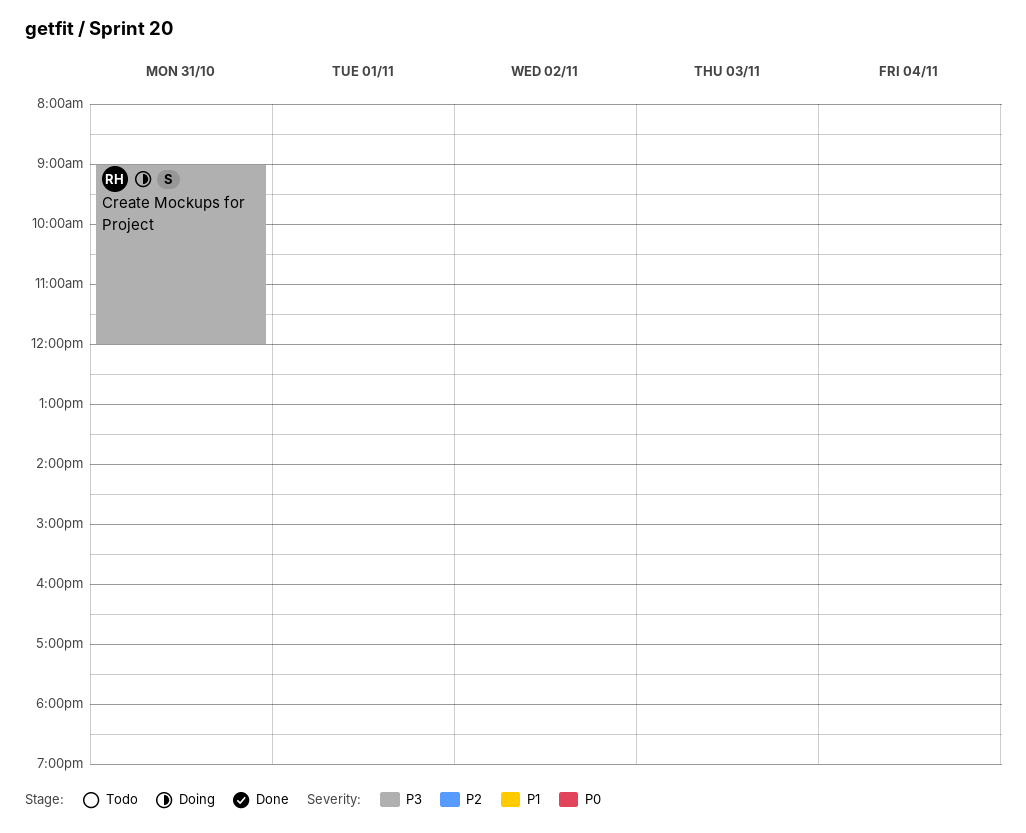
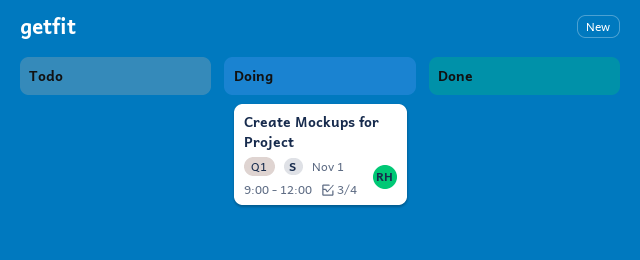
Create Mockups for Project, day: Oct 31 -> Nov 1

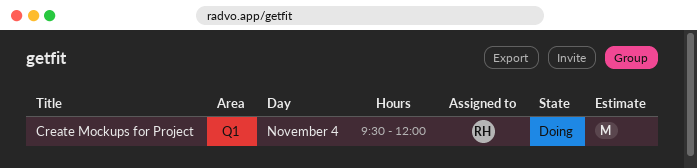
Create Mockups for Project, estimate: S -> M
Create Mockups for Project, day: Nov 1 -> Nov 4
Create Mockups for Project, begins: 09:00 -> 09:30

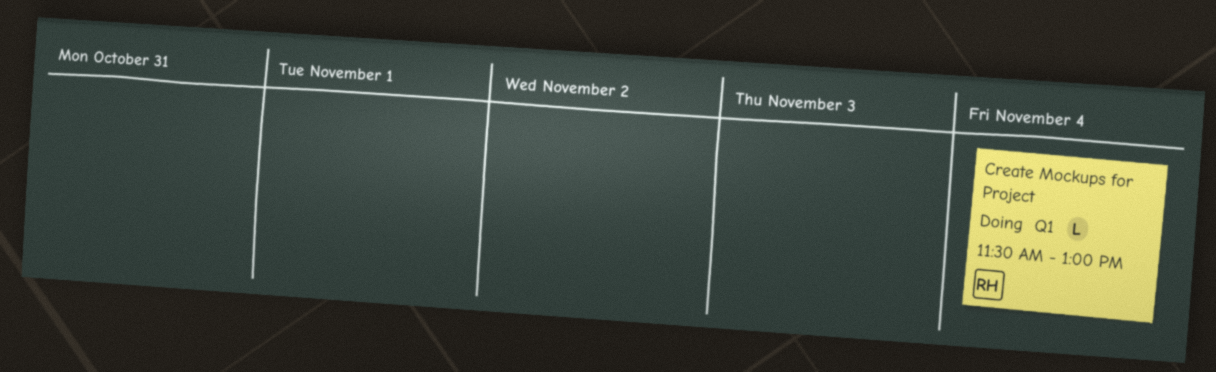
Create Mockups for Project, estimate: M -> L
Create Mockups for Project, begins: 09:30 -> 11:30
Create Mockups for Project, ends: 12:00 -> 13:00

